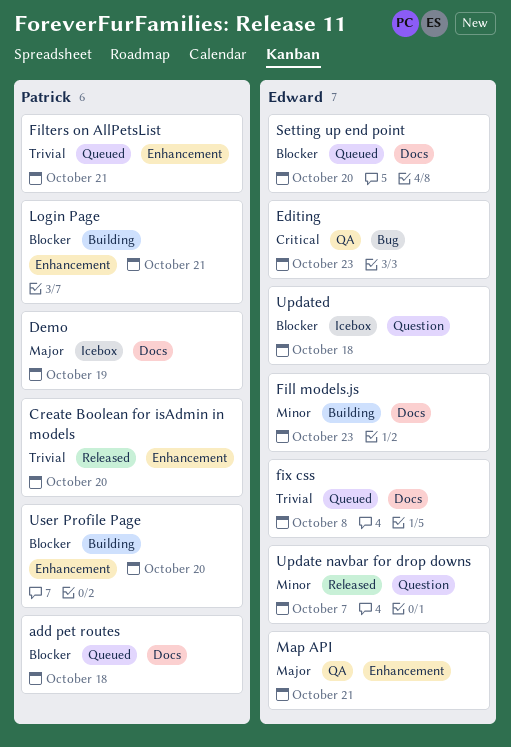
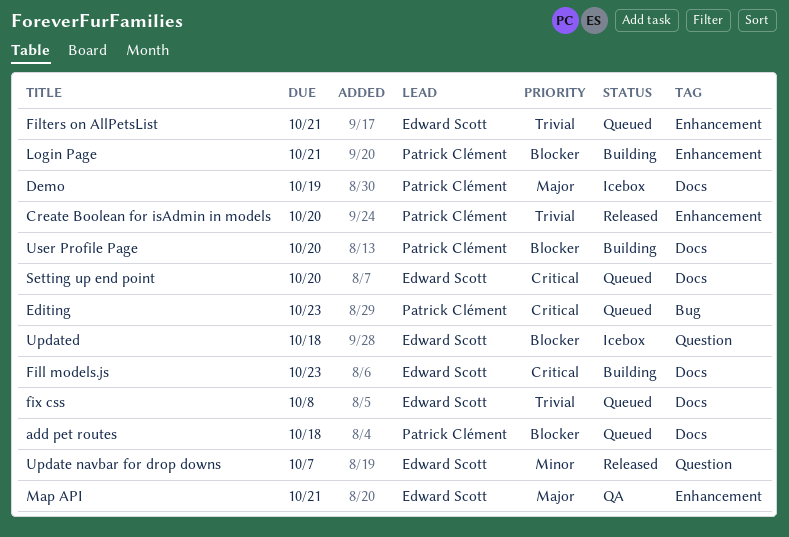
Editing, status: QA -> Queued
Editing, owner: Edward Scott -> Patrick Clément
Fill models.js, priority: Minor -> Critical
Filters on AllPetsList, owner: Patrick Clément -> Edward Scott
Setting up end point, priority: Blocker -> Critical
User Profile Page, label: Enhancement -> Docs

